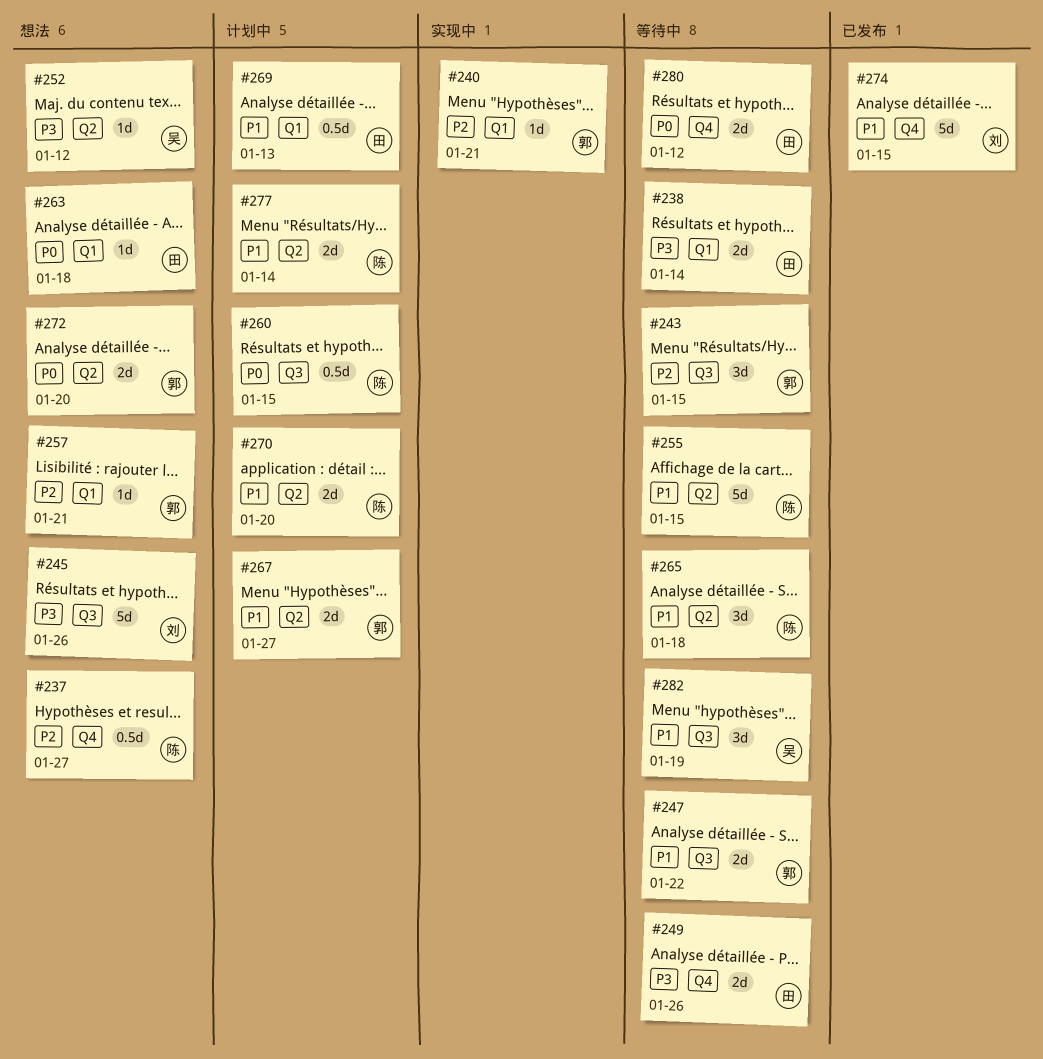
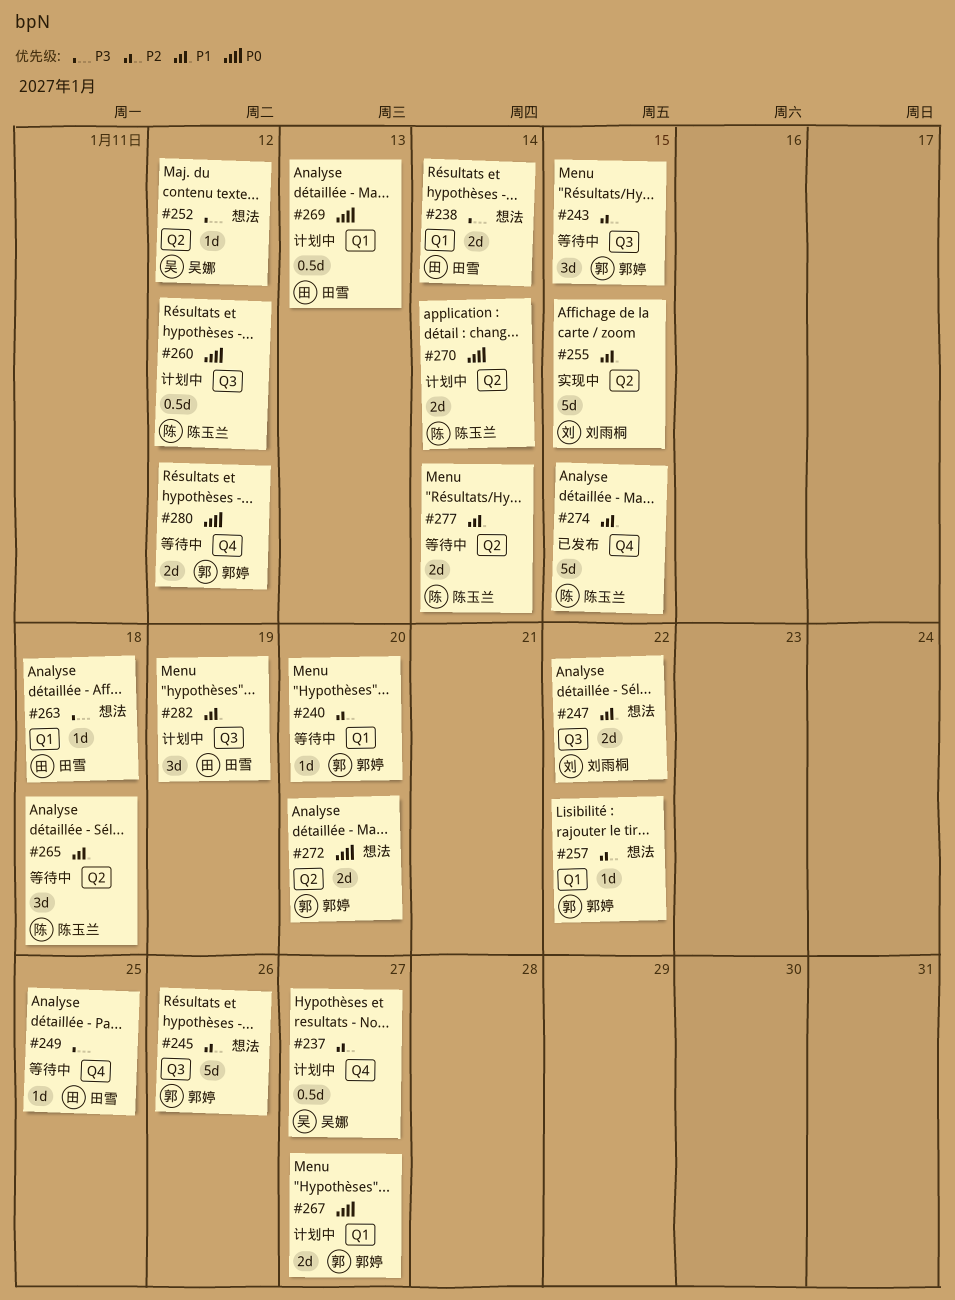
#237, status: 想法 -> 计划中
#237, owner: 陈玉兰 -> 吴娜
#238, status: 等待中 -> 想法
#240, status: 实现中 -> 等待中
#240, due: Jan 21 -> Jan 20
#245, owner: 刘雨桐 -> 郭婷
#245, priority: P3 -> P2
#247, status: 等待中 -> 想法
#247, owner: 郭婷 -> 刘雨桐
#249, estimate: 2d -> 1d
#249, due: Jan 26 -> Jan 25
#255, status: 等待中 -> 实现中
#255, owner: 陈玉兰 -> 刘雨桐
#257, due: Jan 21 -> Jan 22
#260, due: Jan 15 -> Jan 12
#263, priority: P0 -> P3
#267, priority: P1 -> P0
#267, label: Q2 -> Q1
#269, priority: P1 -> P0
#270, priority: P1 -> P0
#270, due: Jan 20 -> Jan 14
#274, owner: 刘雨桐 -> 陈玉兰
#277, status: 计划中 -> 等待中
#280, owner: 田雪 -> 郭婷
#282, status: 等待中 -> 计划中
#282, owner: 吴娜 -> 田雪

